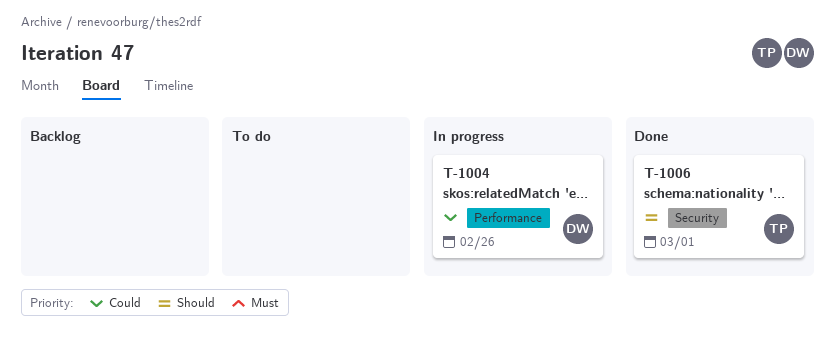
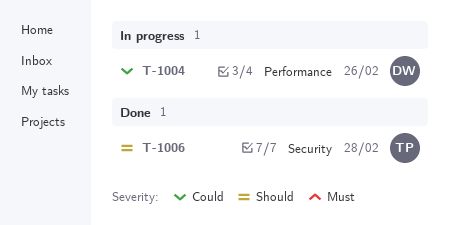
T-1006, due: Mar 1 -> Feb 28

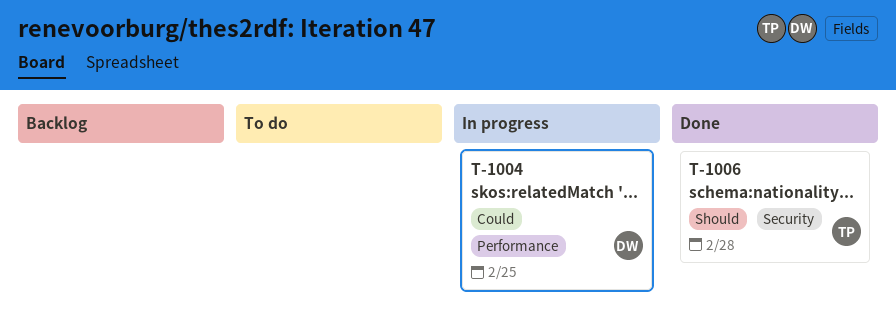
T-1004, due: Feb 26 -> Feb 25

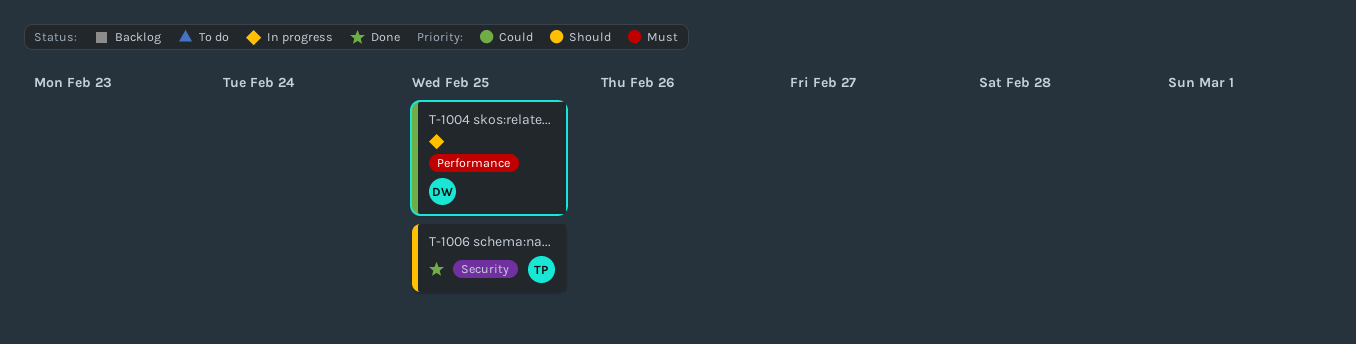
T-1006, due: Feb 28 -> Feb 25

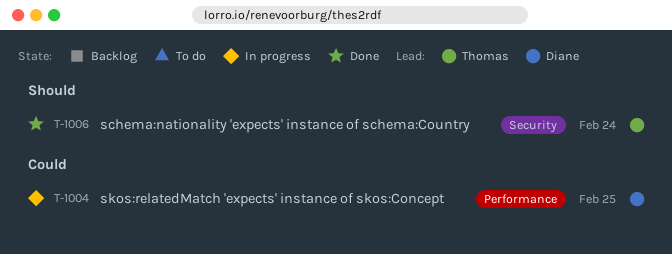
T-1006, due: Feb 25 -> Feb 24

